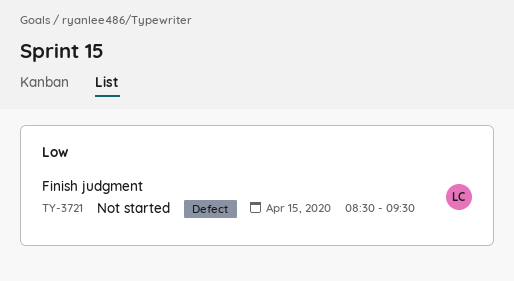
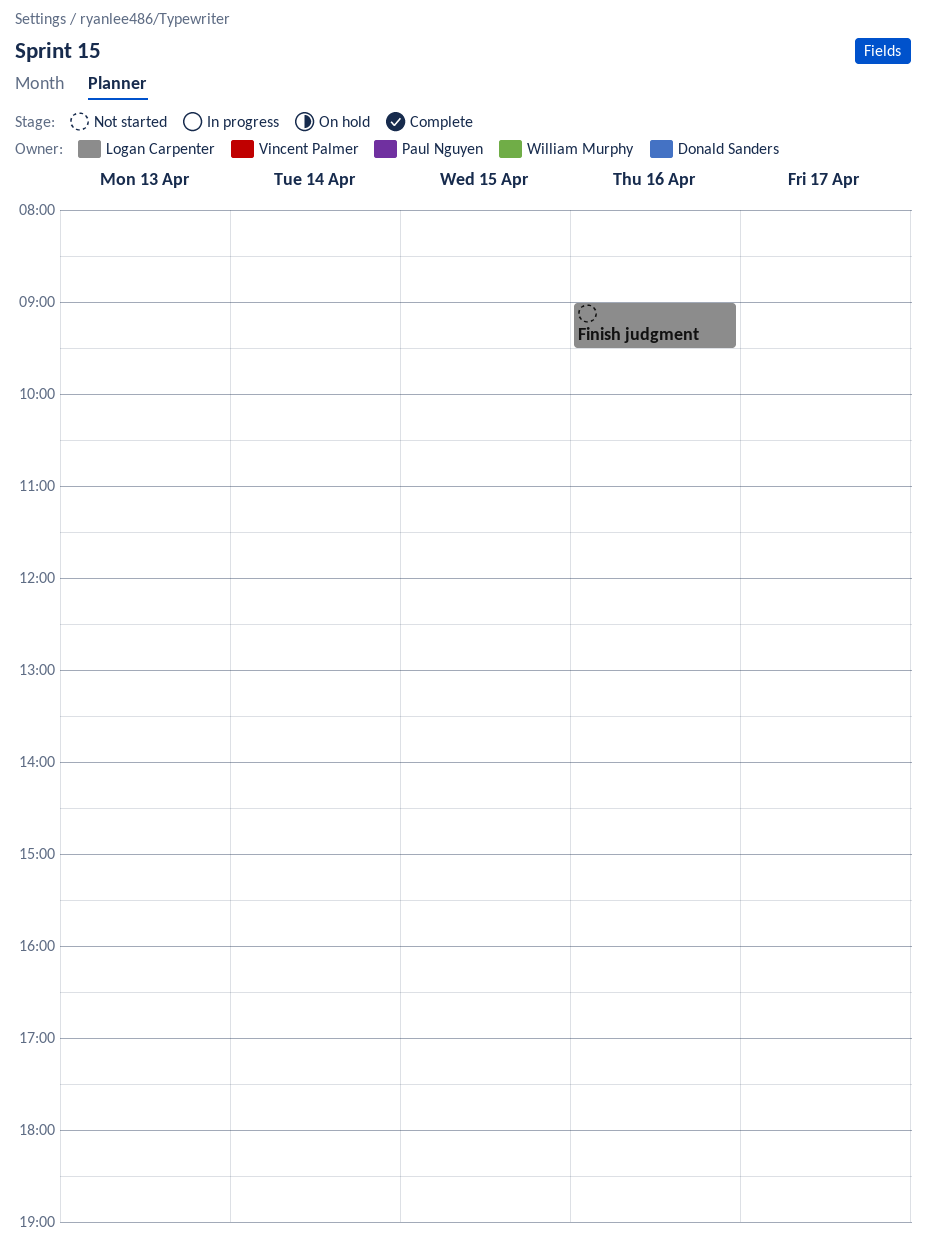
Finish judgment, day: Apr 15 -> Apr 16
Finish judgment, begins: 08:30 -> 09:00

